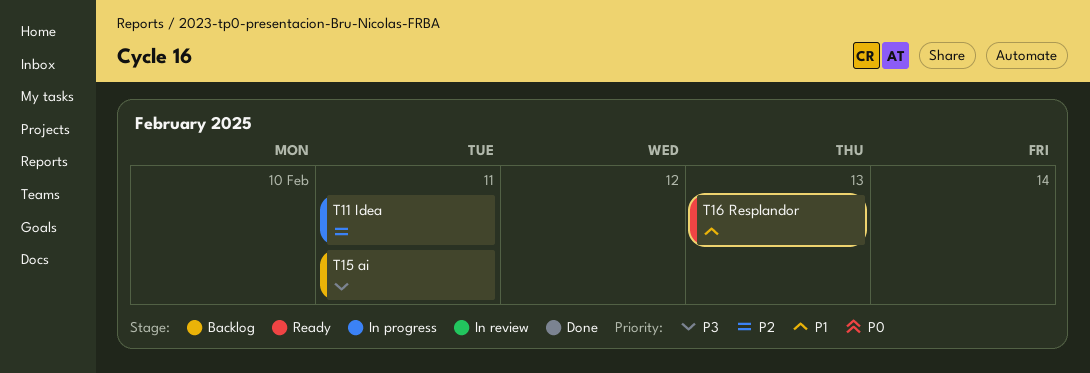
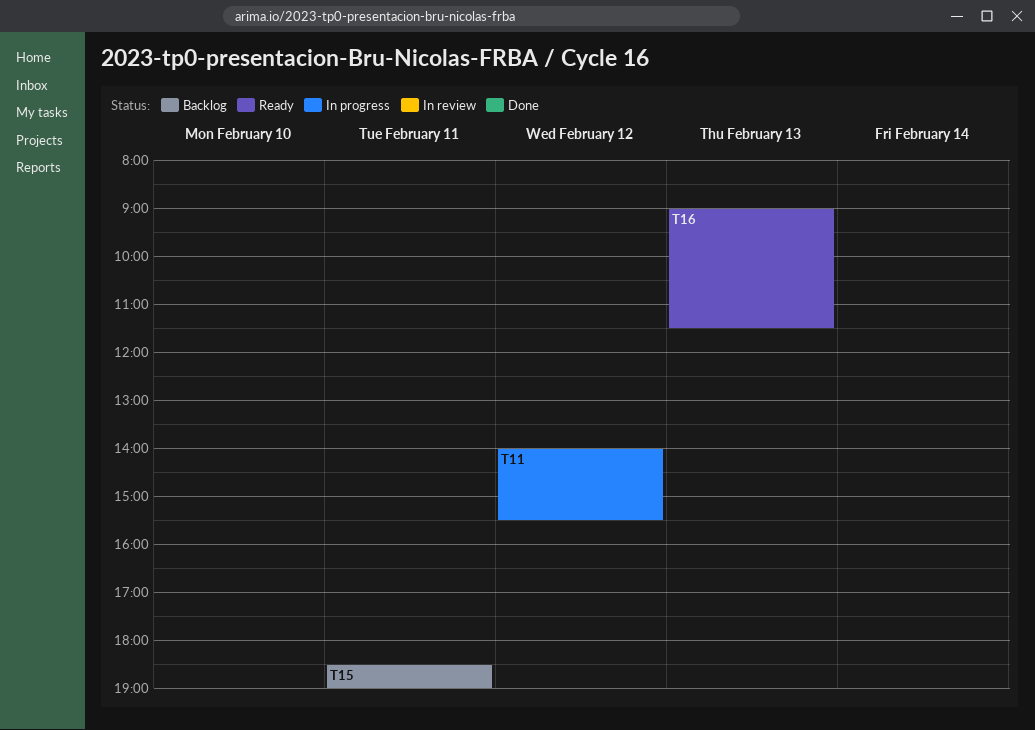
T11, day: Feb 11 -> Feb 12

